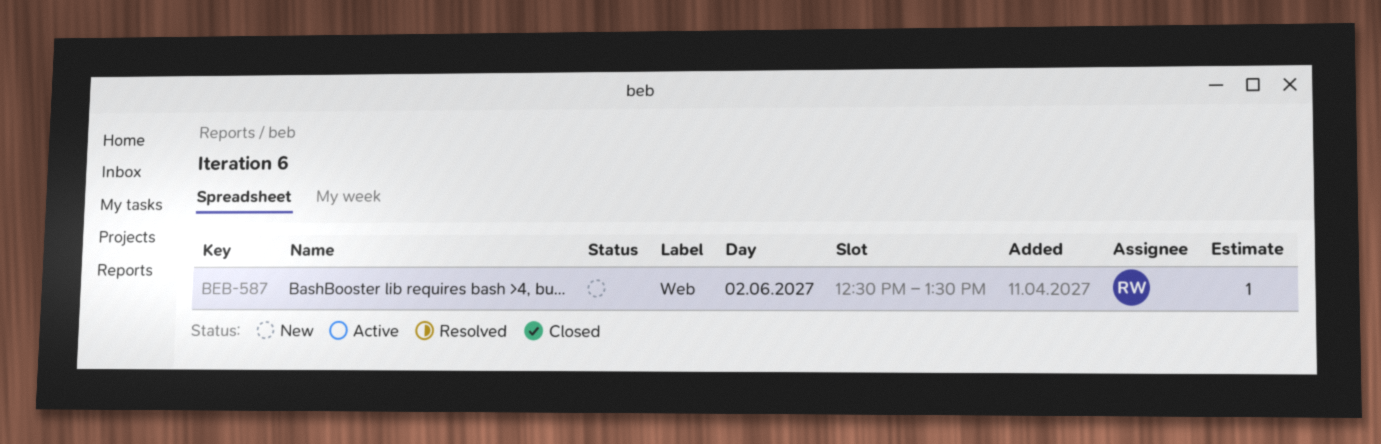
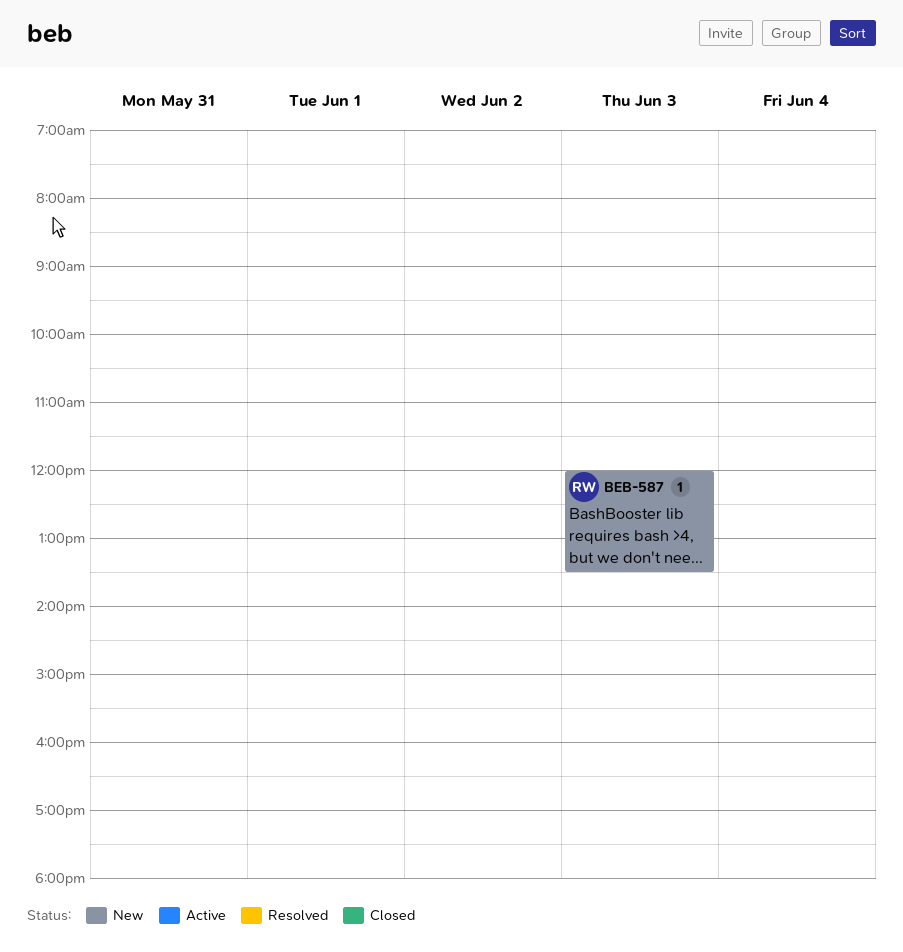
BEB-587, day: Jun 2 -> Jun 3
BEB-587, begins: 12:30 -> 12:00

